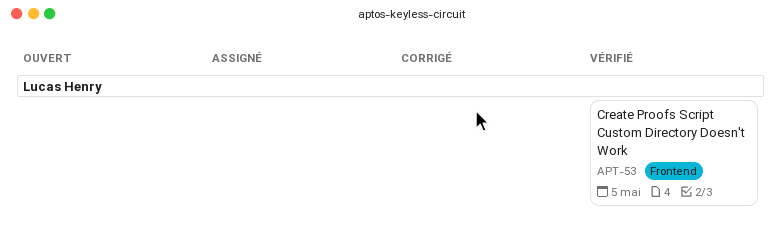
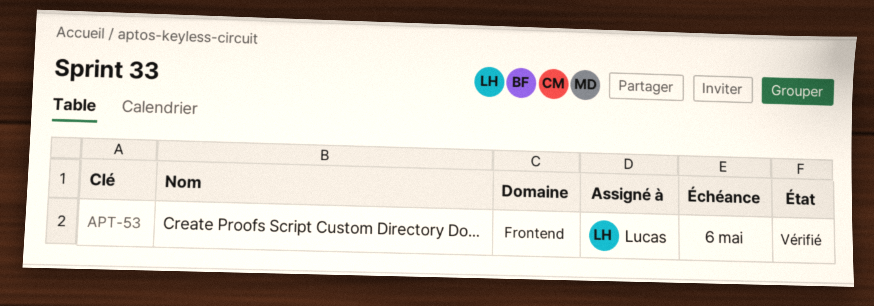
APT-53, due: May 5 -> May 6

